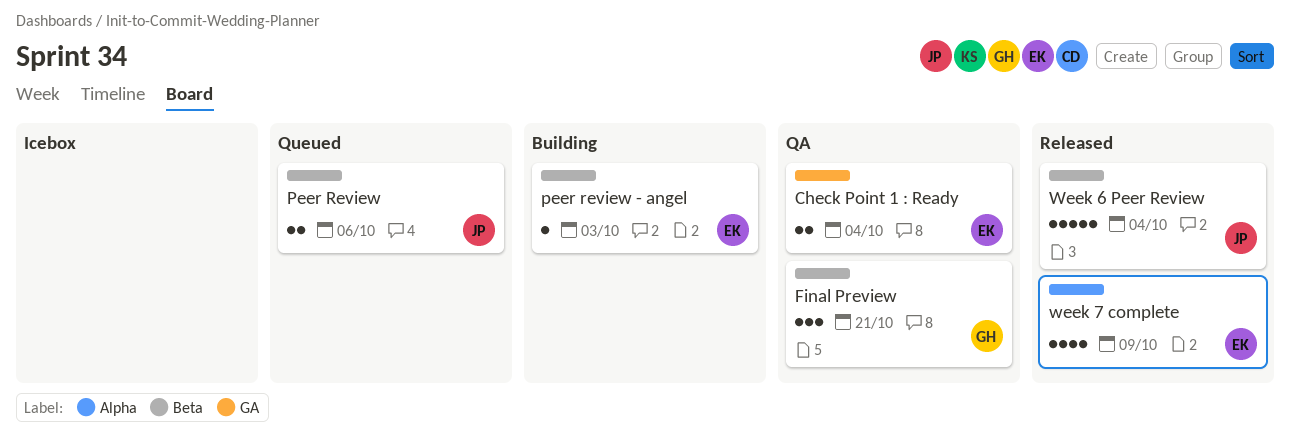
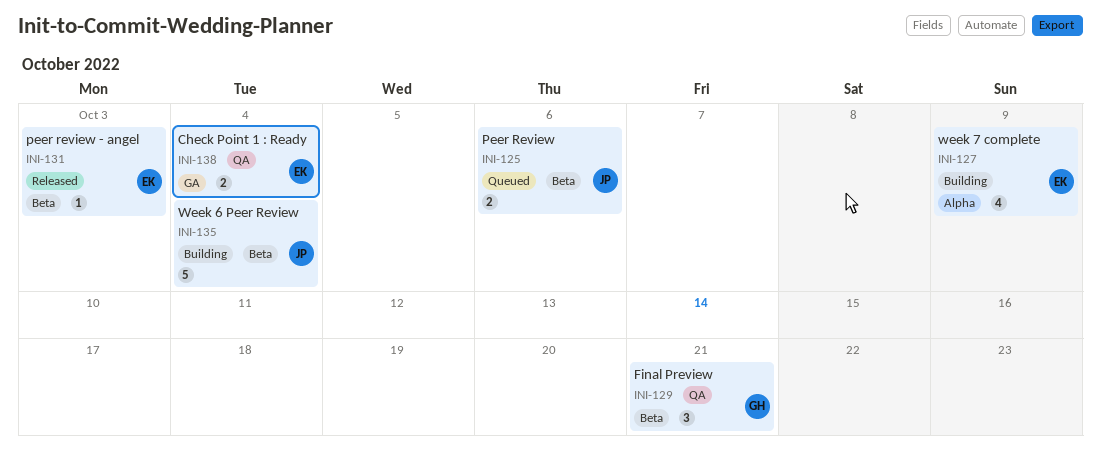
peer review - angel, status: Building -> Released
Week 6 Peer Review, status: Released -> Building
week 7 complete, status: Released -> Building

